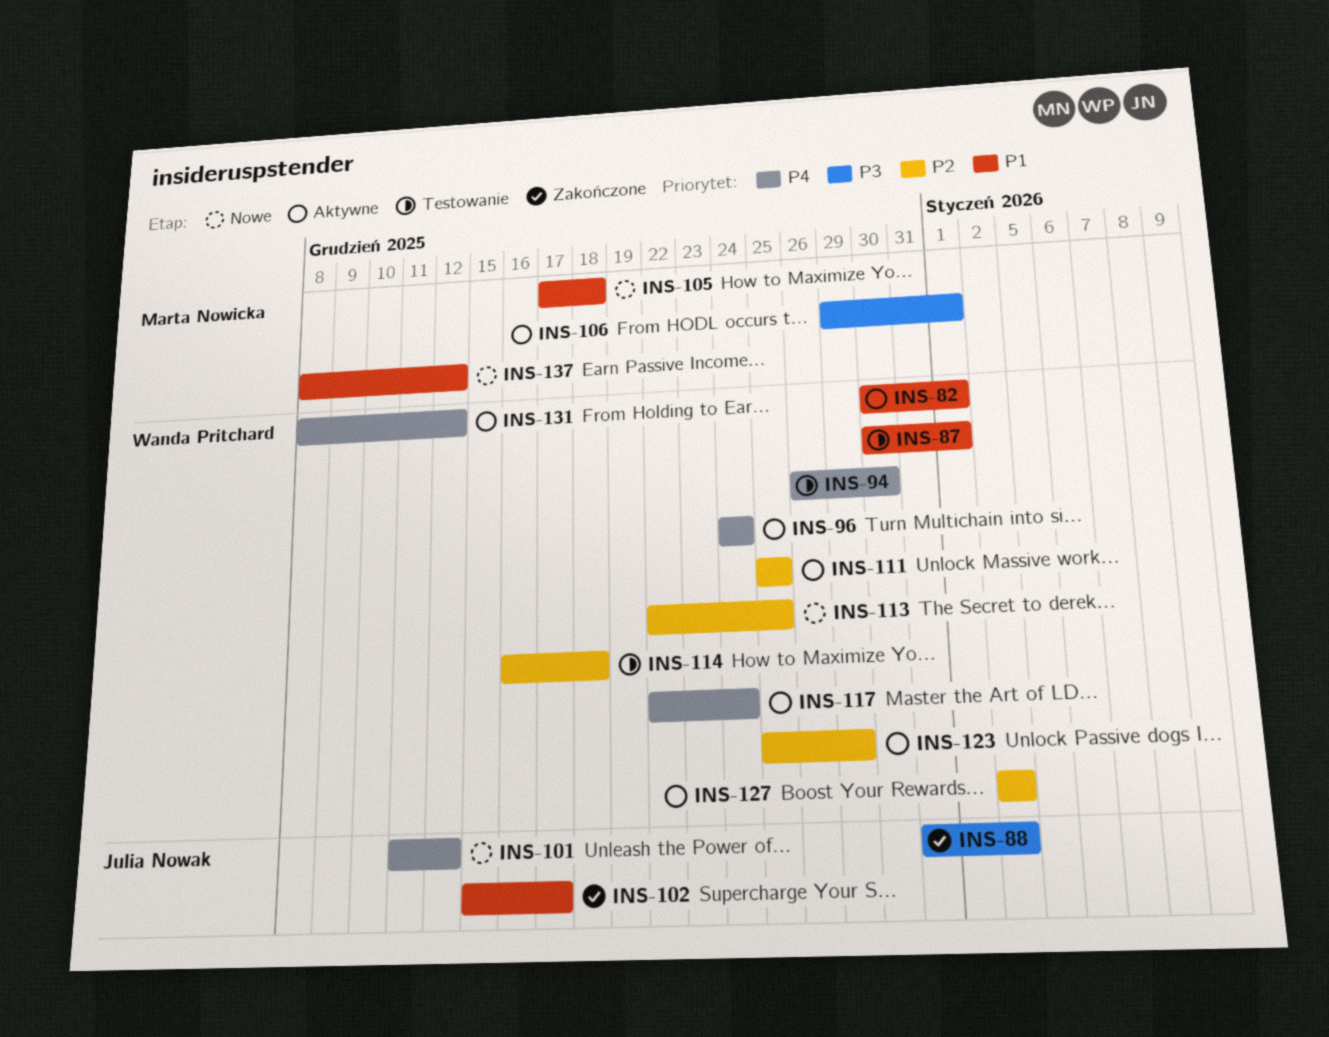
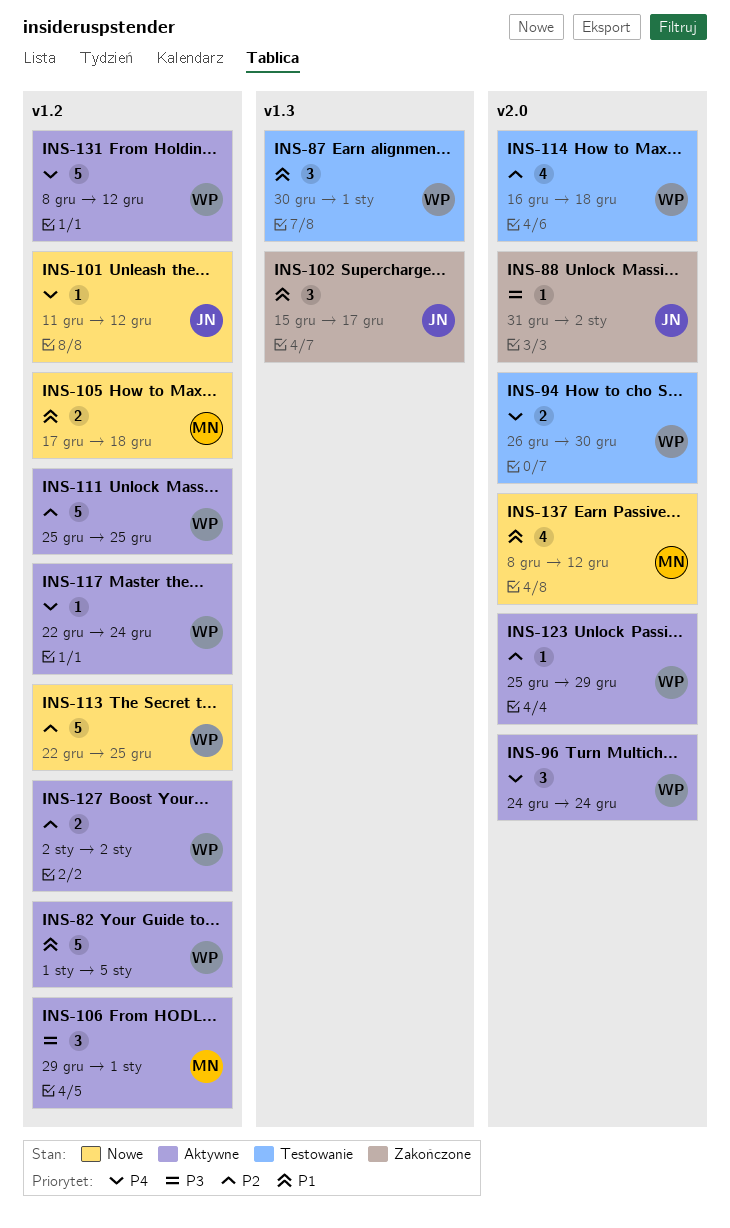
INS-82, start: Dec 30 -> Jan 1
INS-82, due: Jan 1 -> Jan 5

